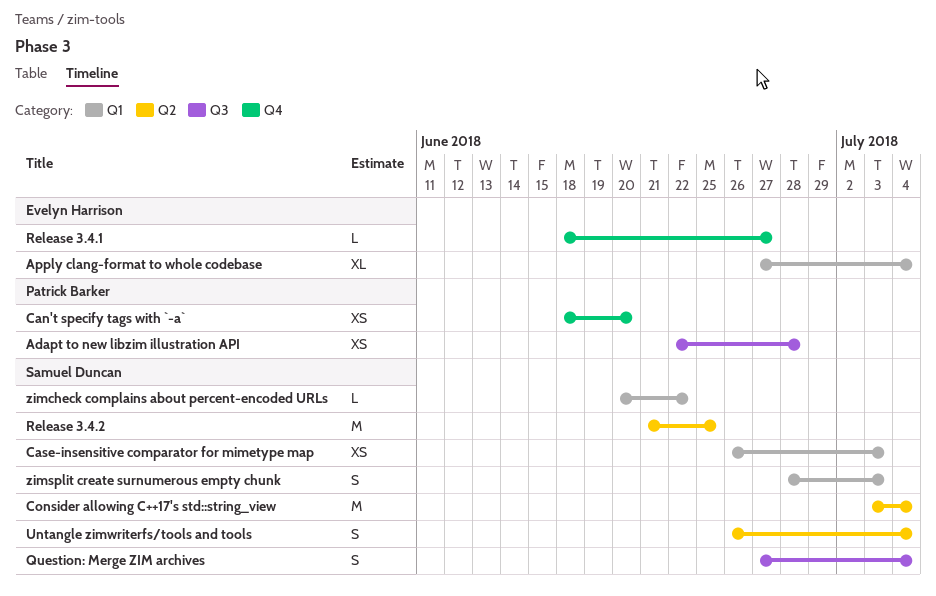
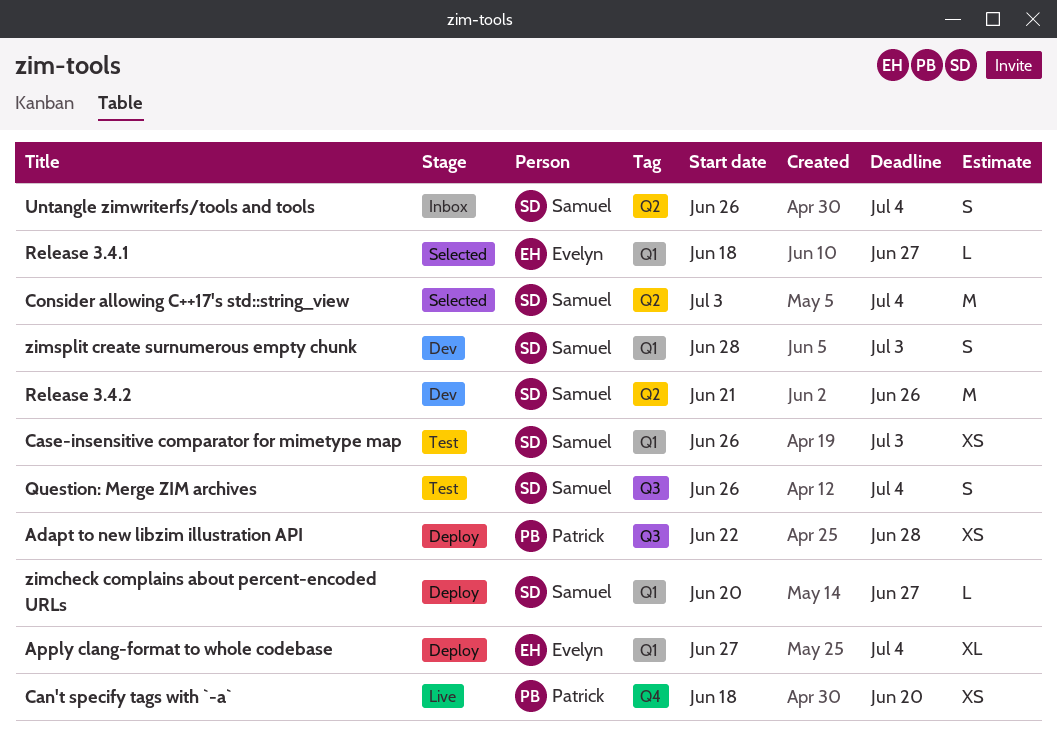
Question: Merge ZIM archives, start: Jun 27 -> Jun 26
Release 3.4.1, label: Q4 -> Q1
Release 3.4.2, due: Jun 25 -> Jun 26
zimcheck complains about percent-encoded URLs, due: Jun 22 -> Jun 27

